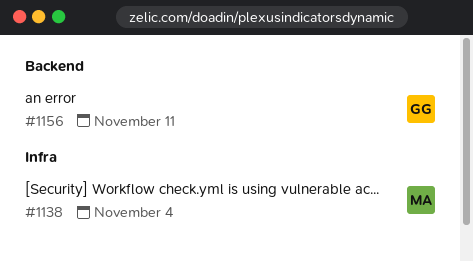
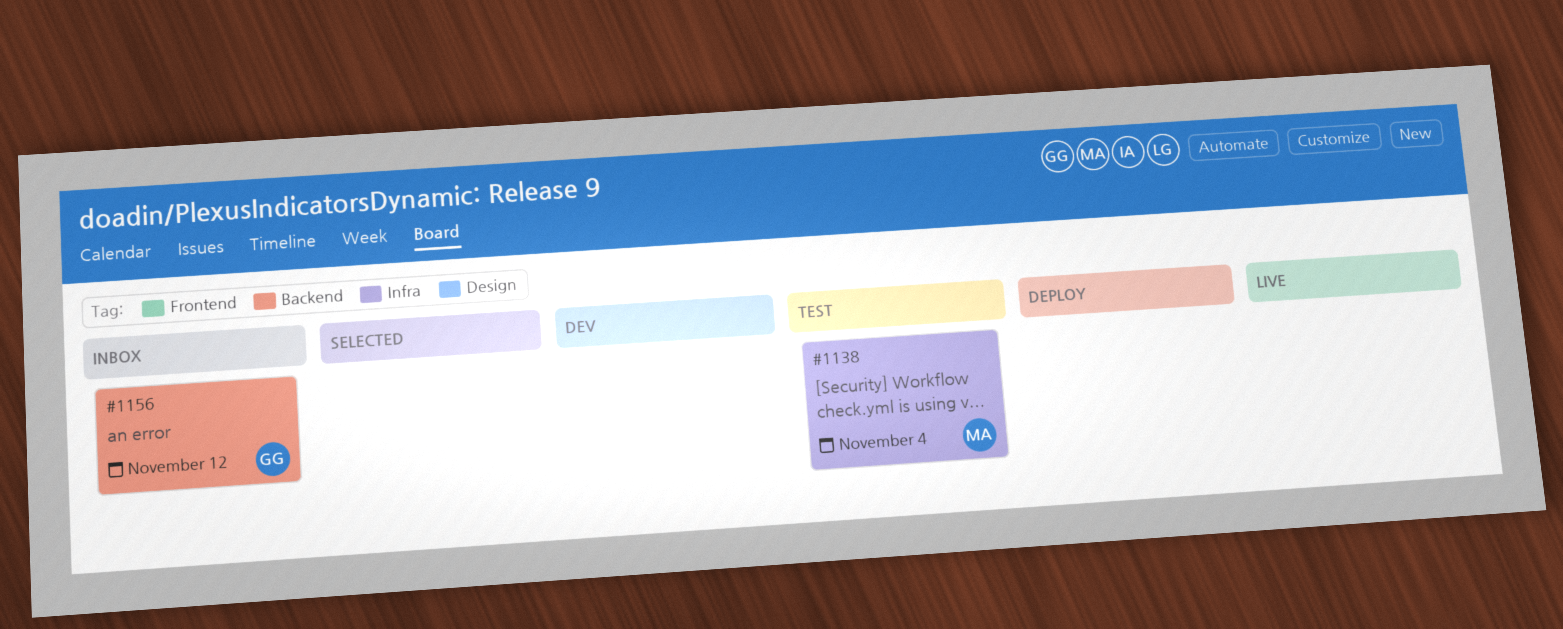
#1156, due: Nov 11 -> Nov 12

